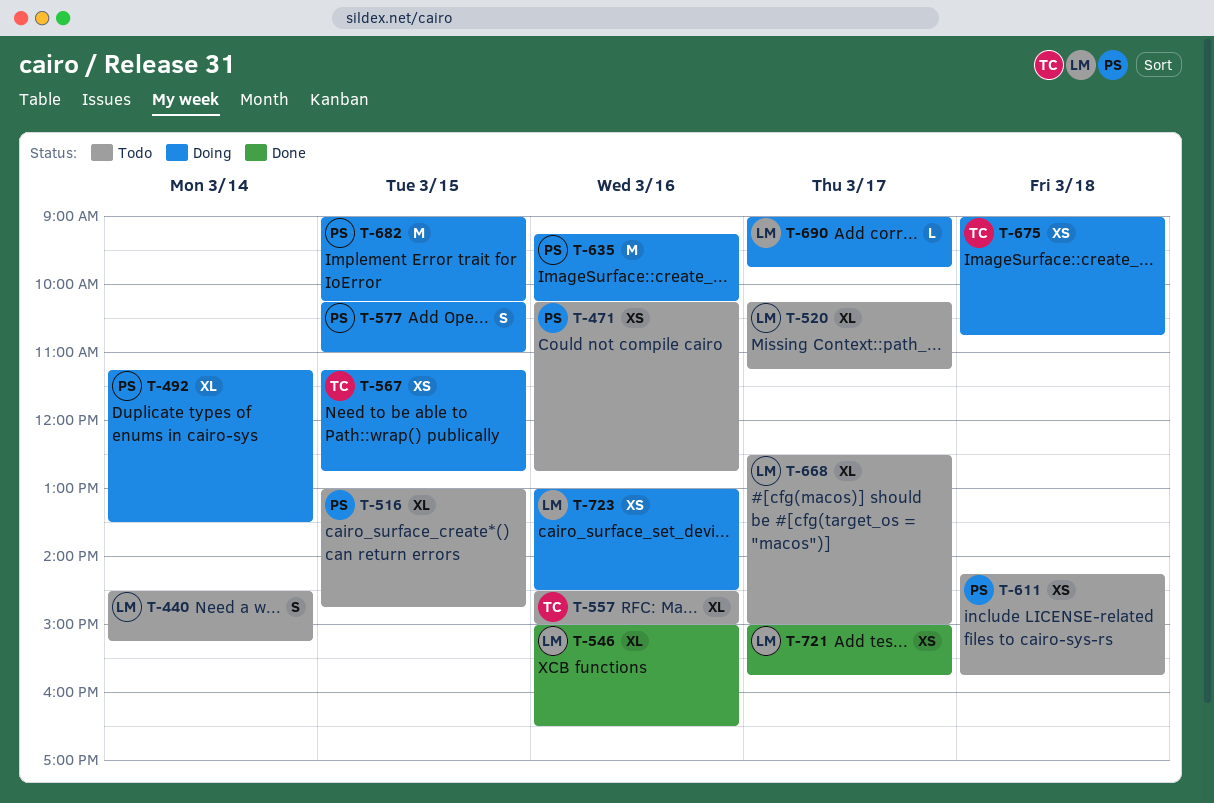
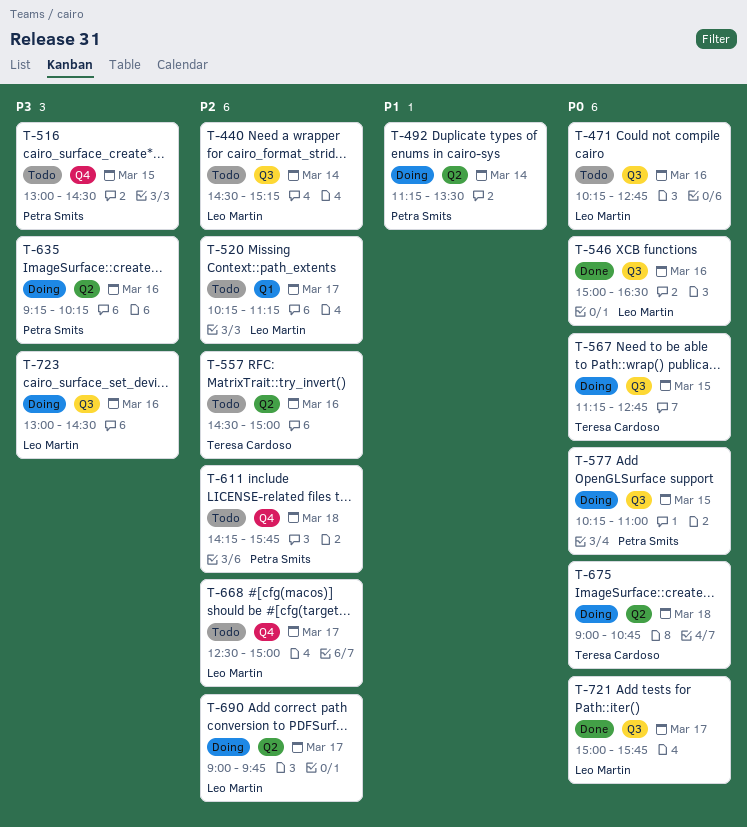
T-471, owner: Petra Smits -> Leo Martin
T-516, ends: 14:45 -> 14:30
T-682: present -> none

